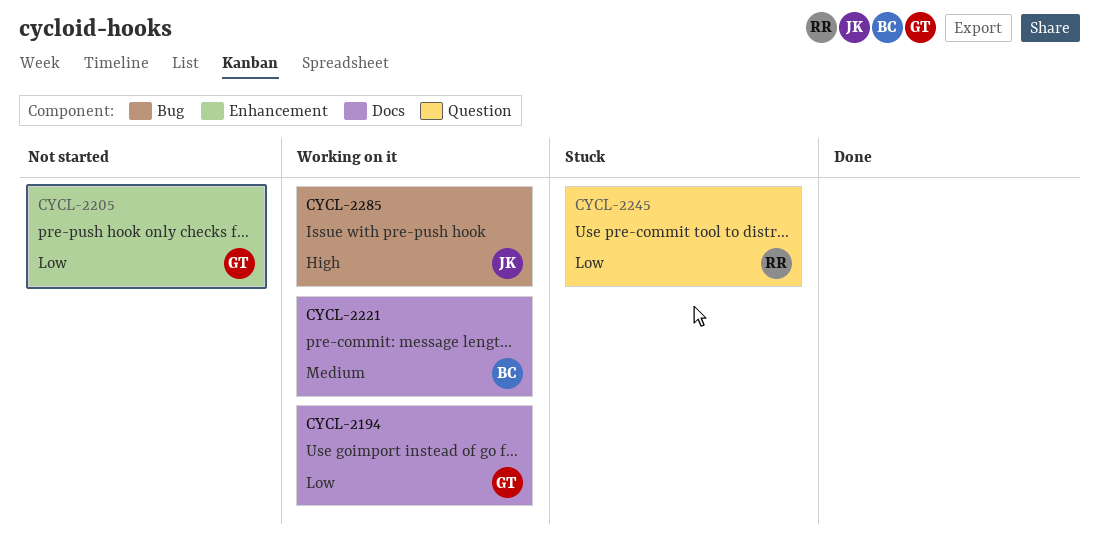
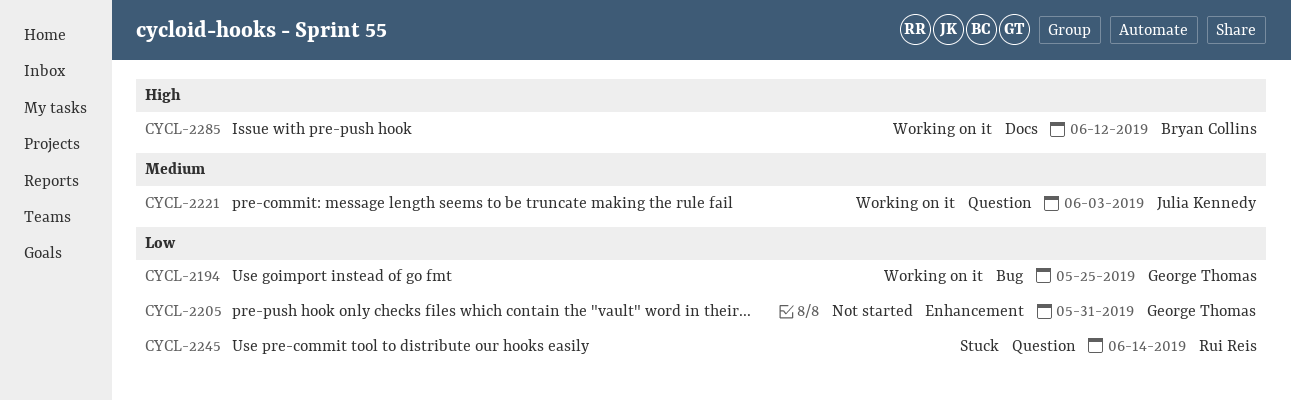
CYCL-2194, label: Docs -> Bug
CYCL-2221, owner: Bryan Collins -> Julia Kennedy
CYCL-2221, label: Docs -> Question
CYCL-2285, owner: Julia Kennedy -> Bryan Collins
CYCL-2285, label: Bug -> Docs

